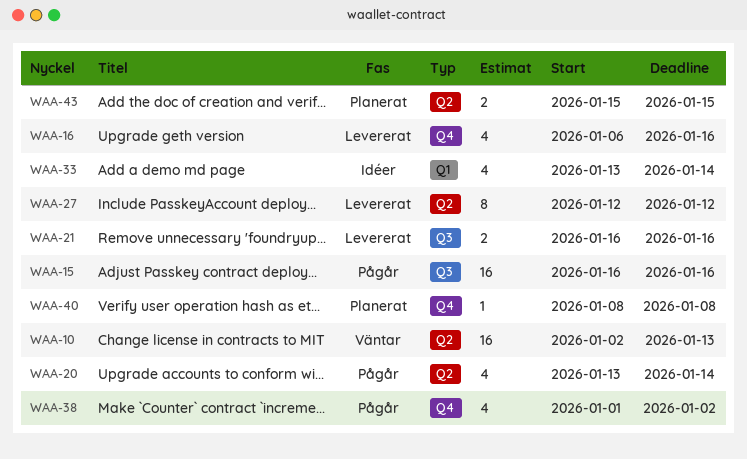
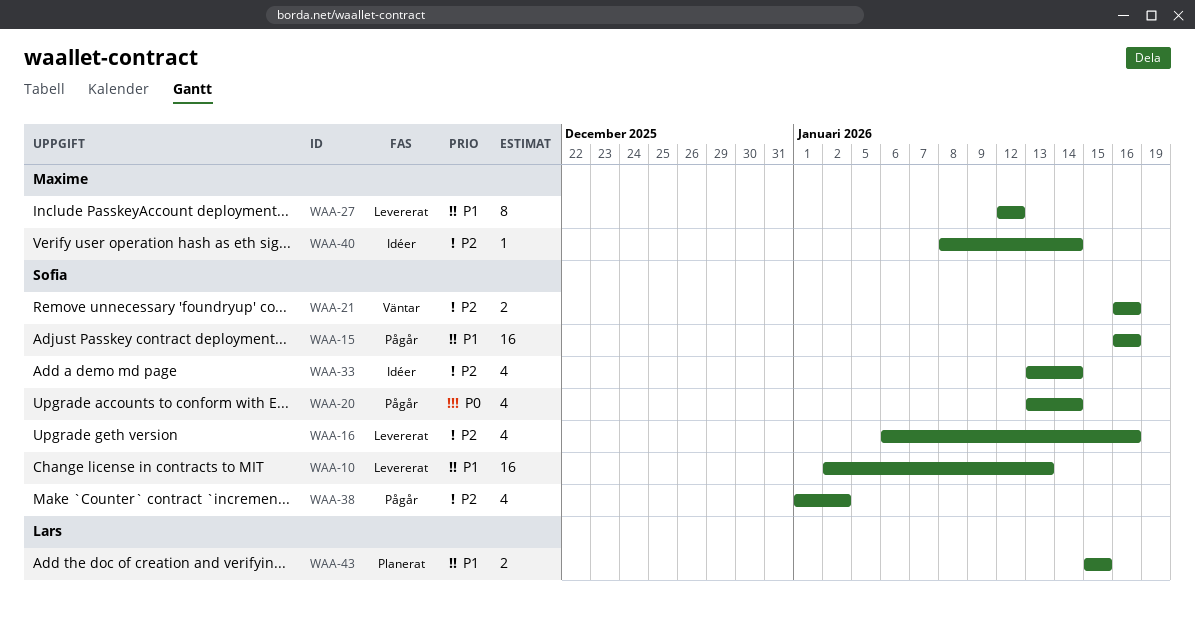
WAA-10, status: Väntar -> Levererat
WAA-21, status: Levererat -> Väntar
WAA-40, status: Planerat -> Idéer
WAA-40, due: Jan 8 -> Jan 14

